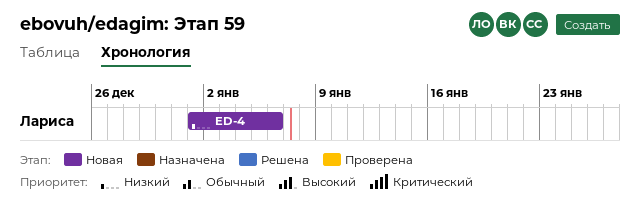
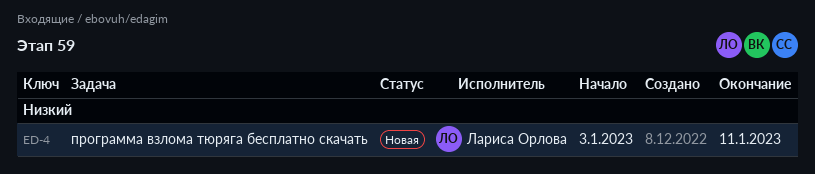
ED-4, start: Jan 1 -> Jan 3
ED-4, due: Jan 6 -> Jan 11

